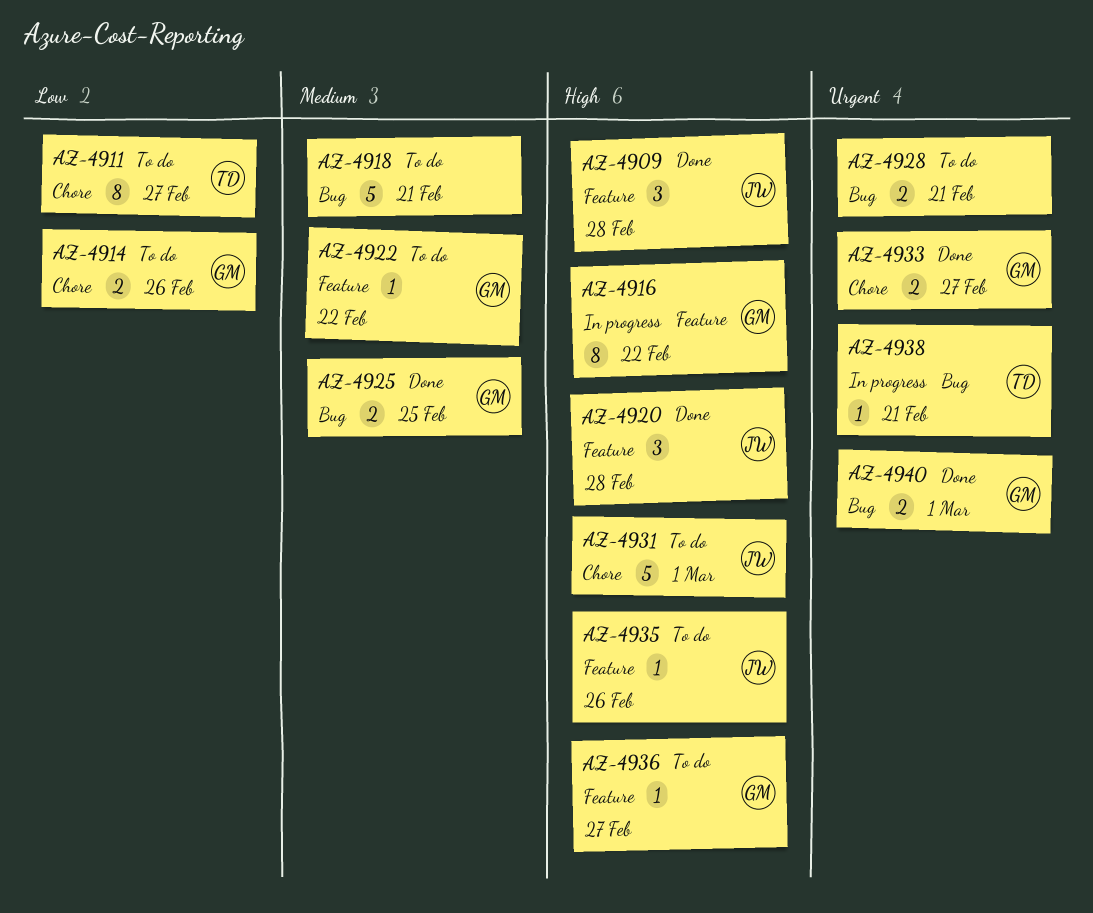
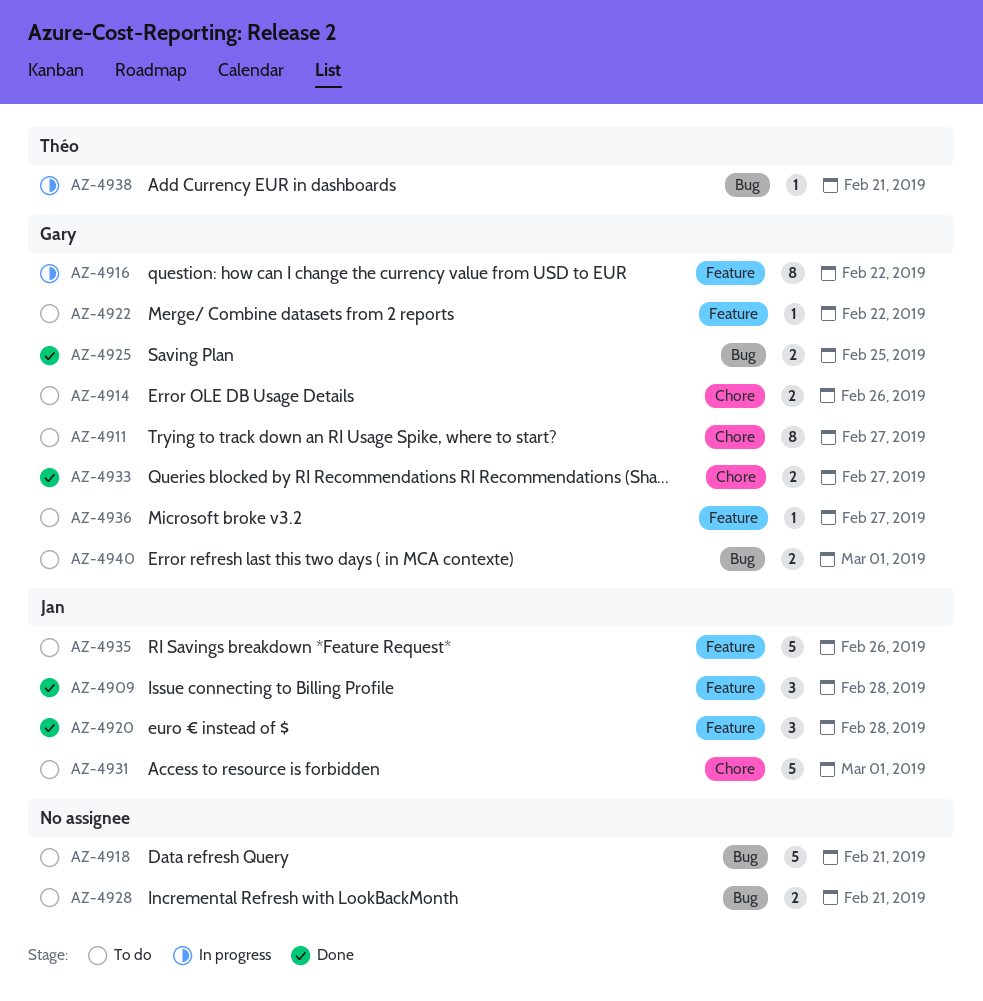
AZ-4911, owner: Théo -> Gary
AZ-4935, estimate: 1 -> 5
AZ-4940, status: Done -> To do

